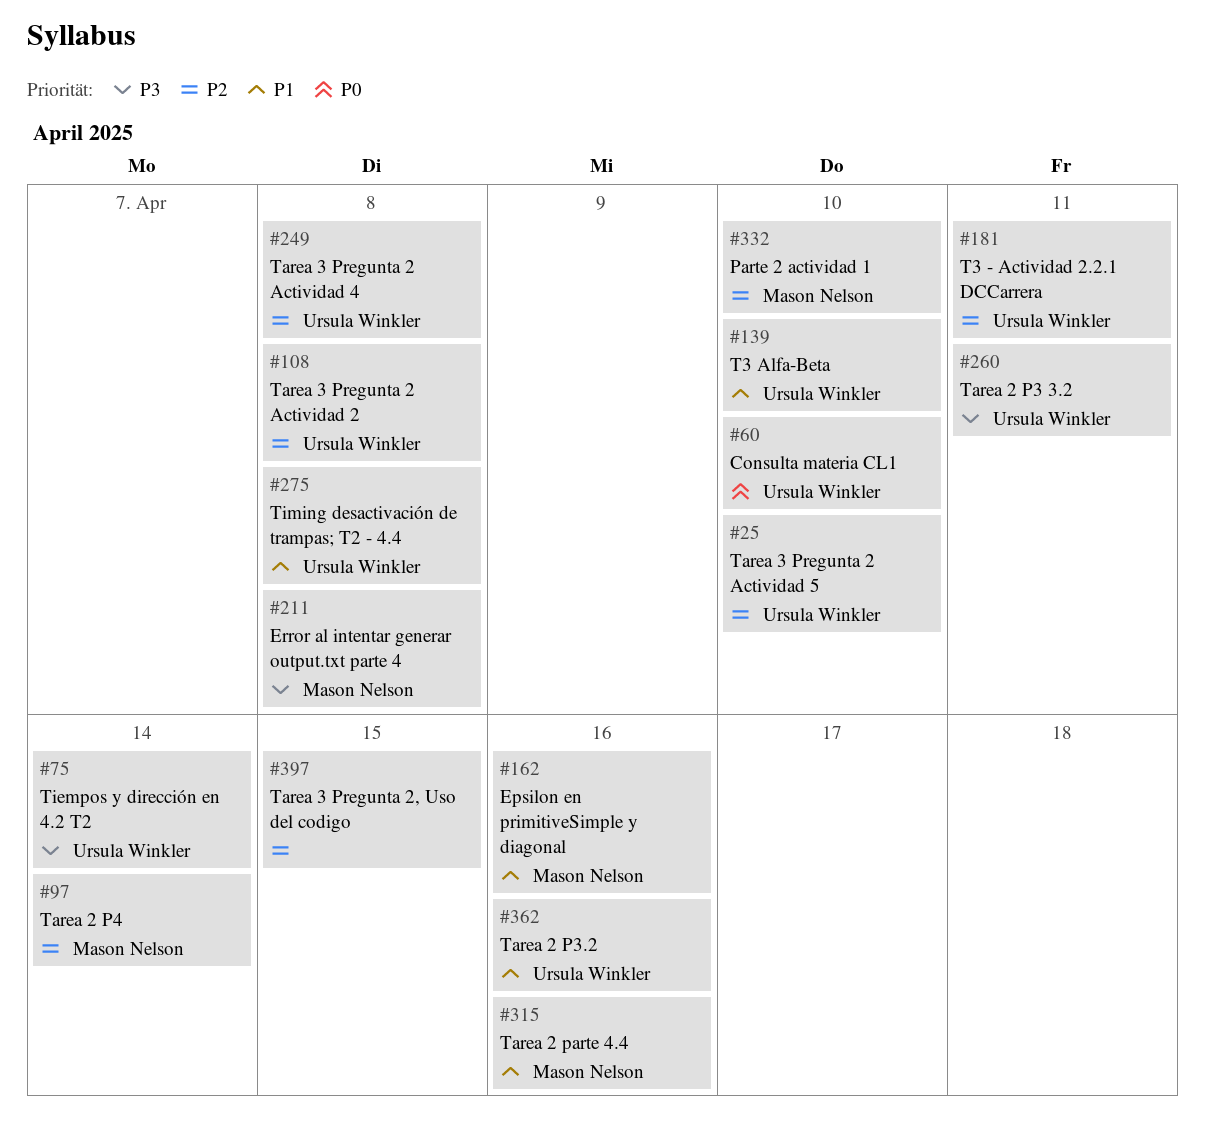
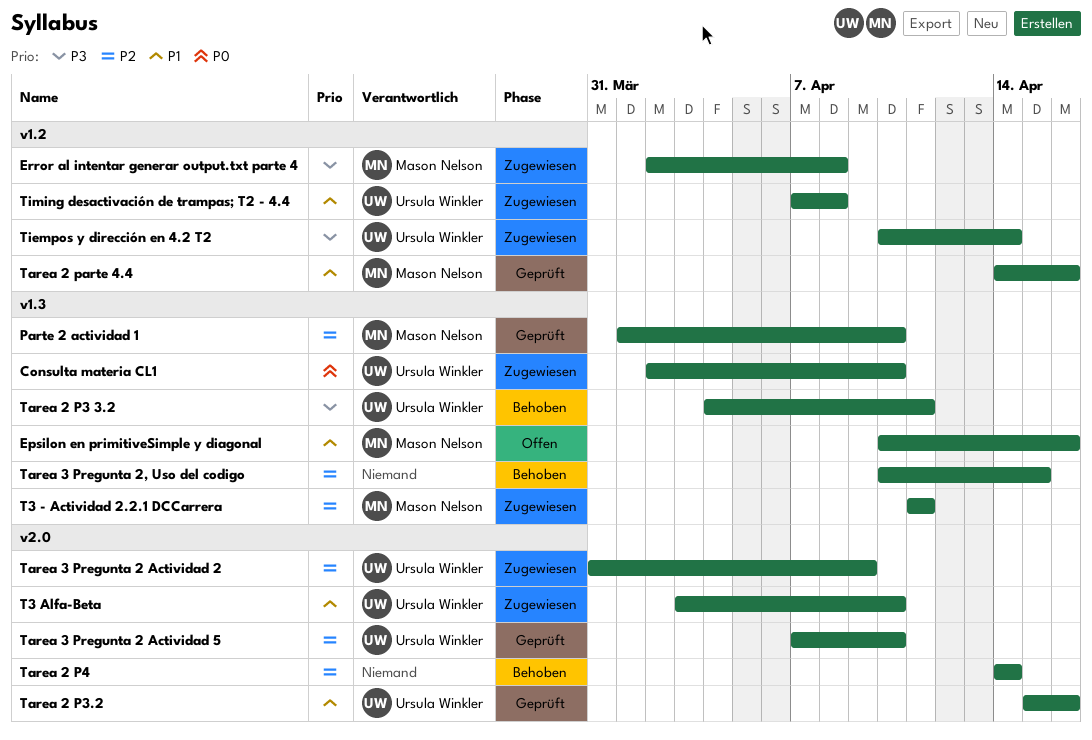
T3 - Actividad 2.2.1 DCCarrera, owner: Ursula Winkler -> Mason Nelson
Tarea 2 P4, owner: Mason Nelson -> none
Tarea 3 Pregunta 2 Actividad 2, due: Apr 8 -> Apr 9
Tarea 3 Pregunta 2 Actividad 4: present -> none

